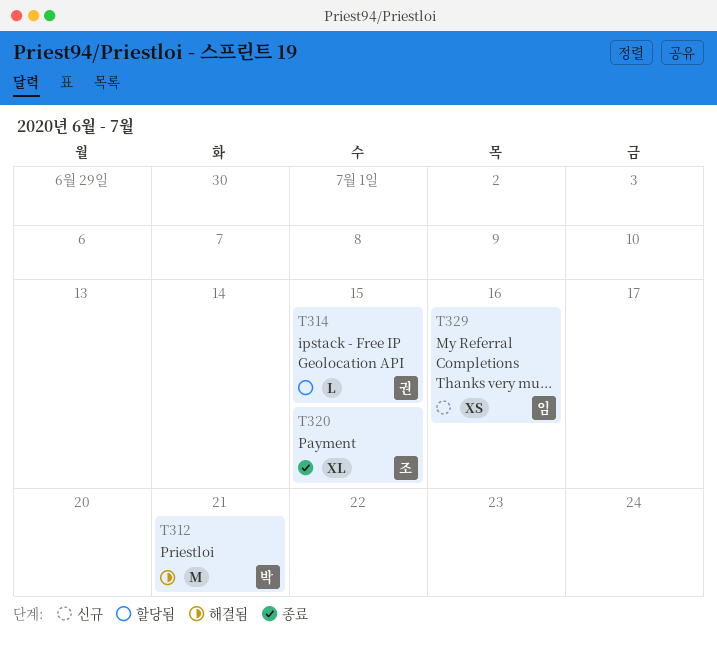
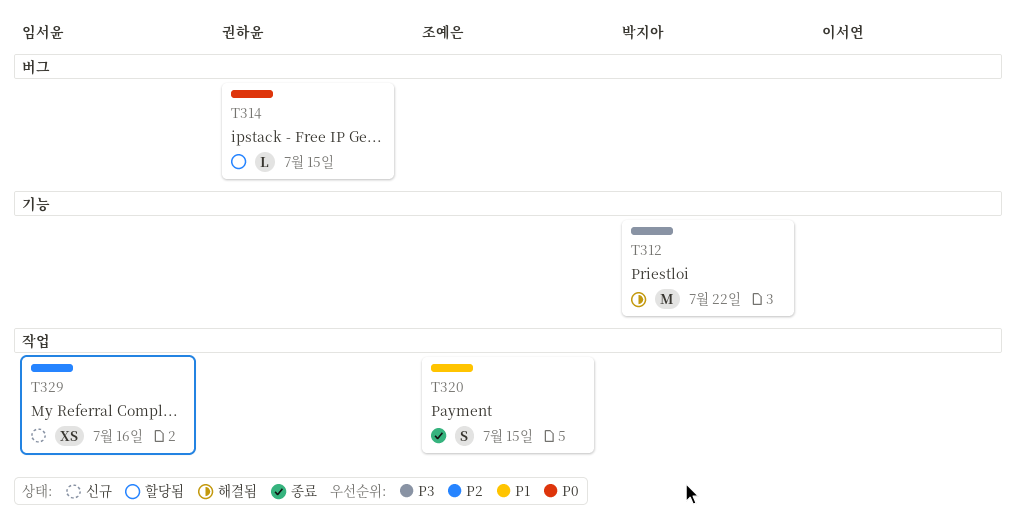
T312, due: Jul 21 -> Jul 22
T320, estimate: XL -> S

